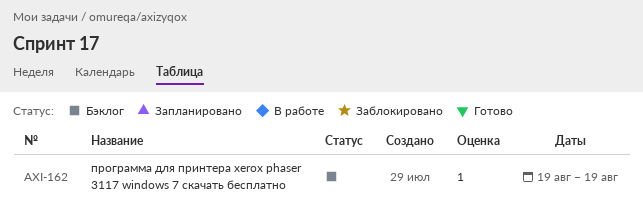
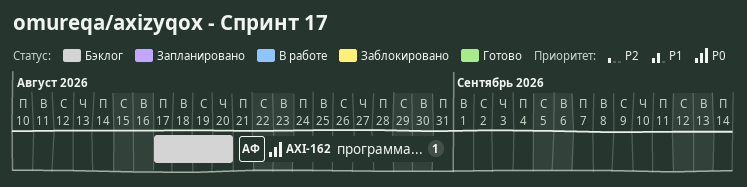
AXI-162, start: Aug 19 -> Aug 17
AXI-162, due: Aug 19 -> Aug 20

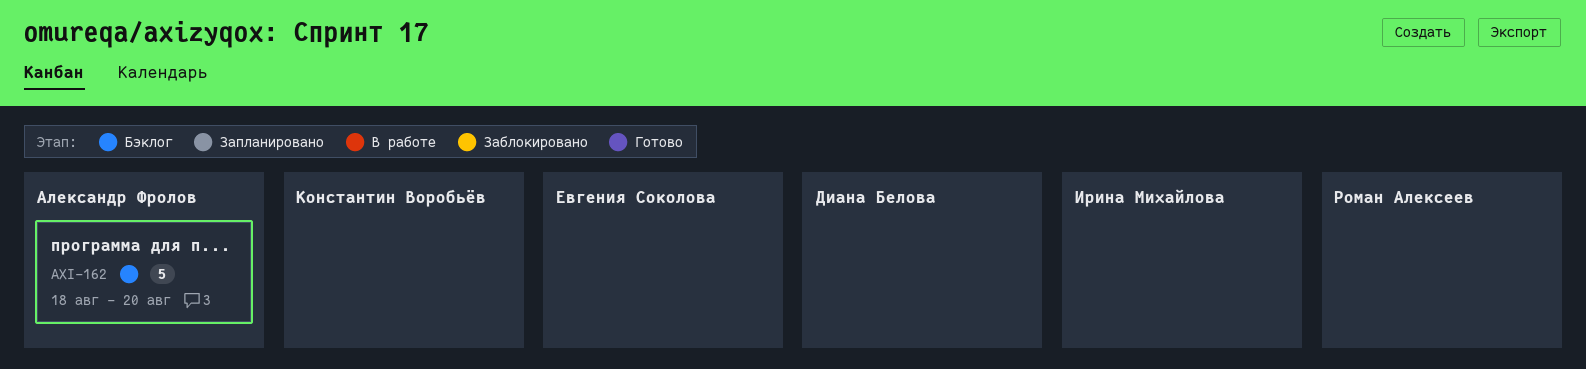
AXI-162, estimate: 1 -> 5
AXI-162, start: Aug 17 -> Aug 18

